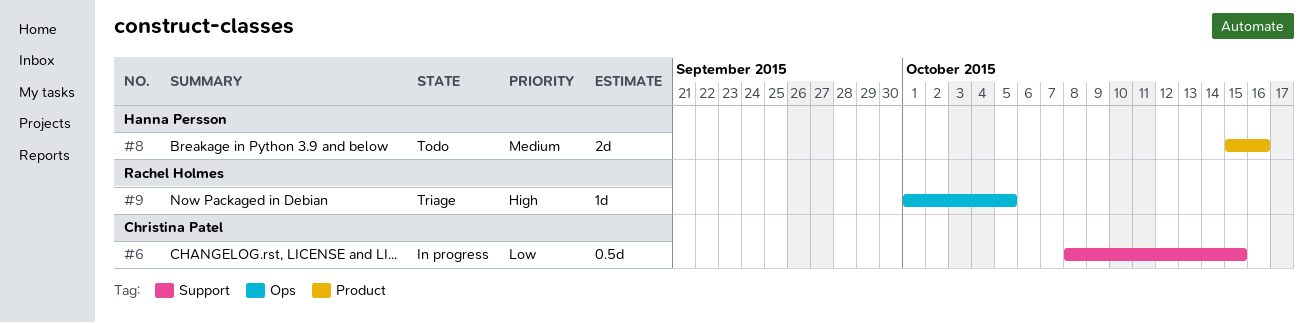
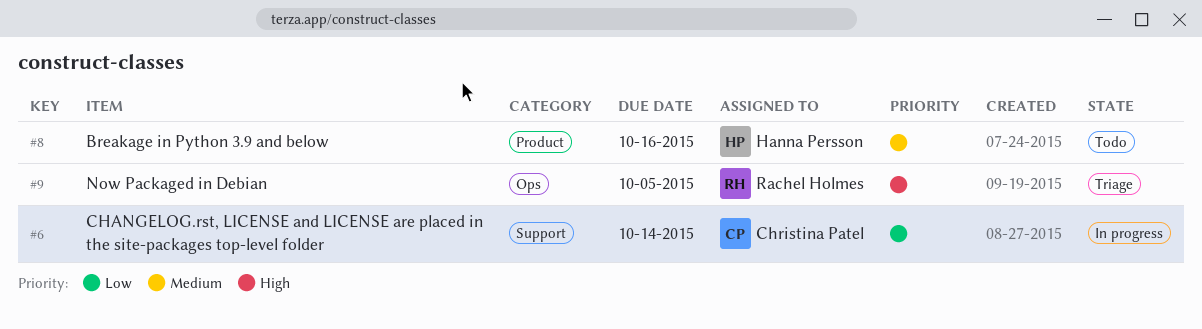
#6, due: Oct 15 -> Oct 14

